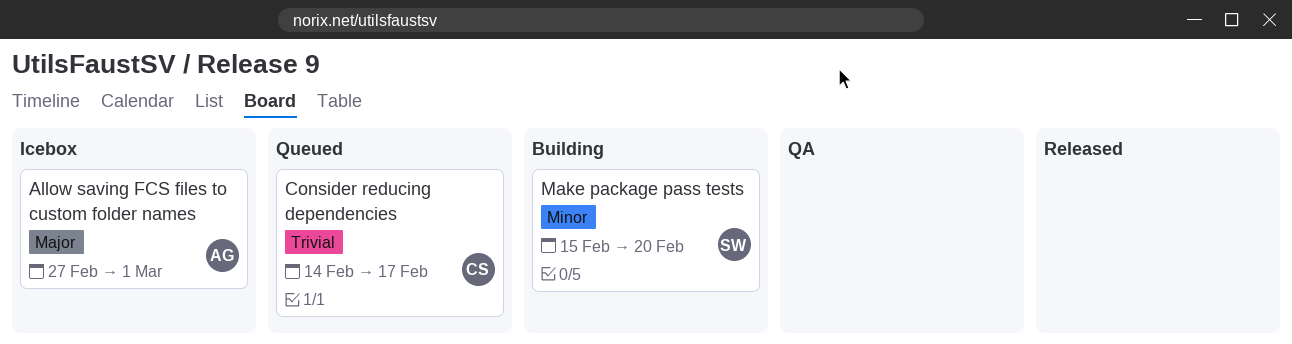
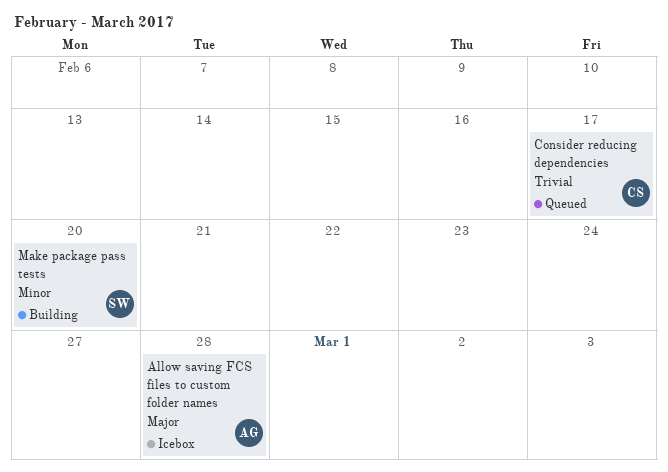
Allow saving FCS files to custom folder names, due: Mar 1 -> Feb 28

